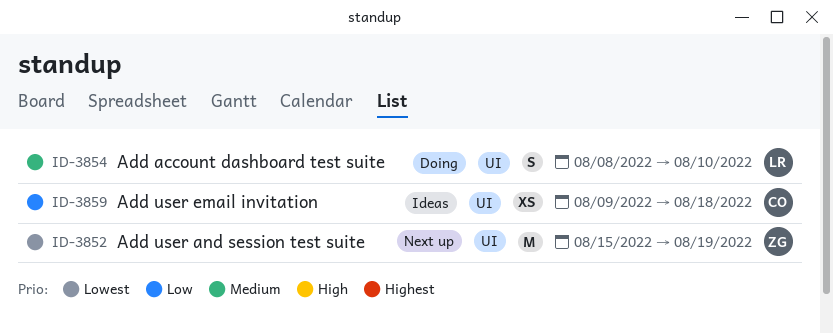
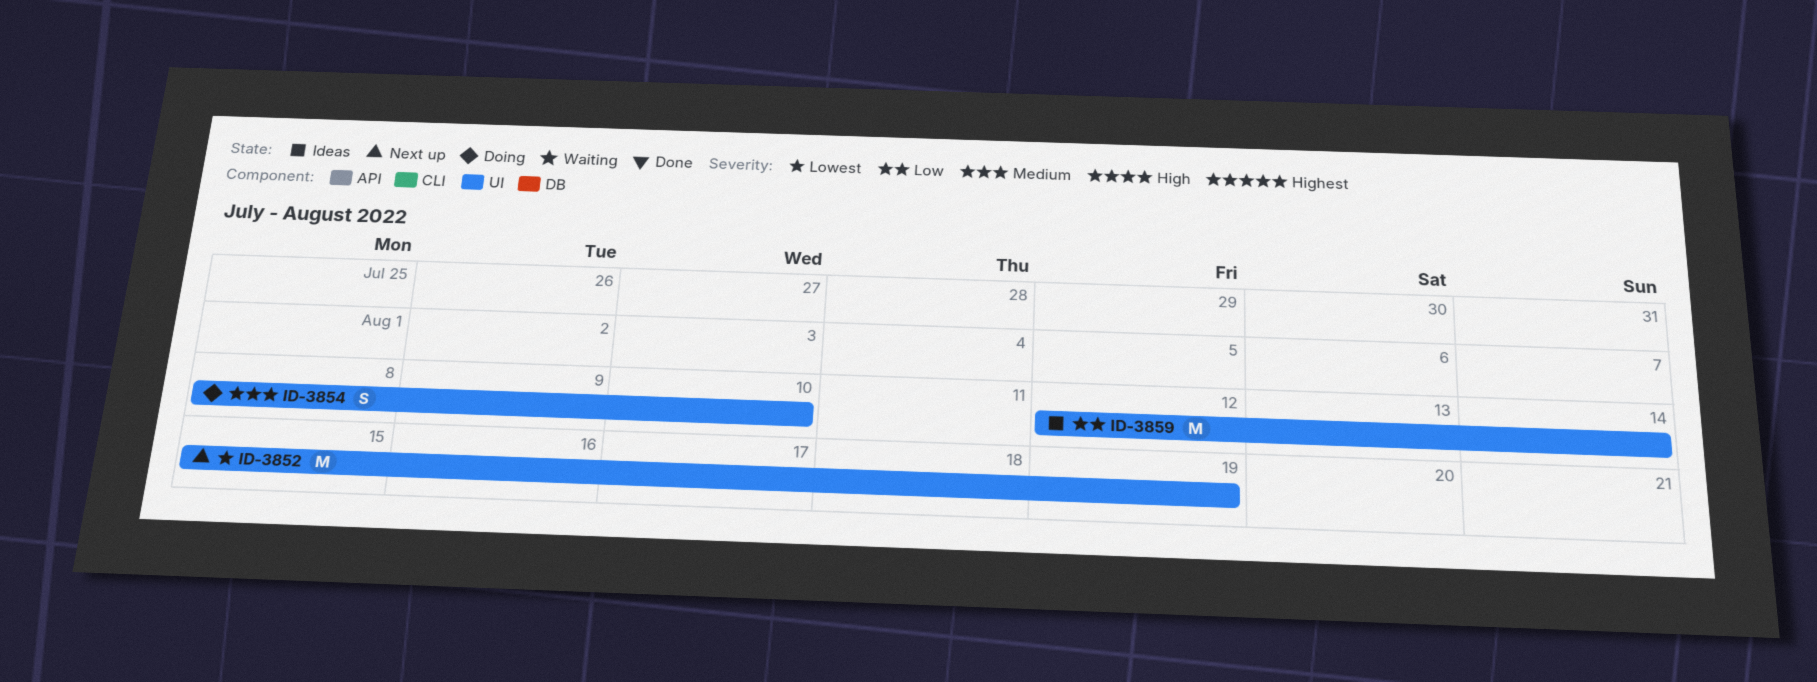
ID-3859, estimate: XS -> M
ID-3859, start: Aug 9 -> Aug 12
ID-3859, due: Aug 18 -> Aug 14

